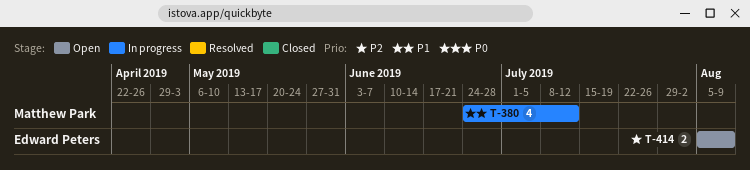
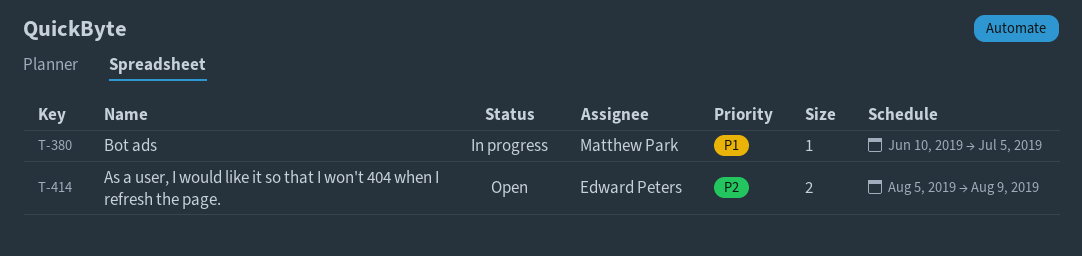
T-380, estimate: 4 -> 1
T-380, start: Jun 24 -> Jun 10
T-380, due: Jul 12 -> Jul 5

